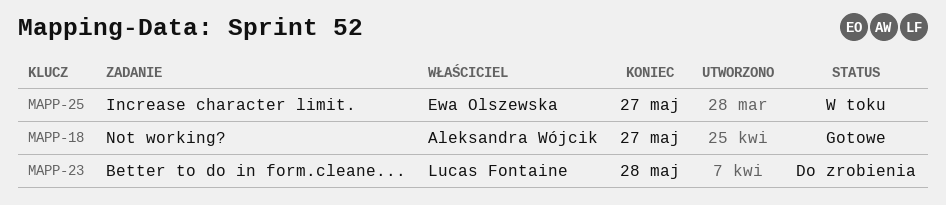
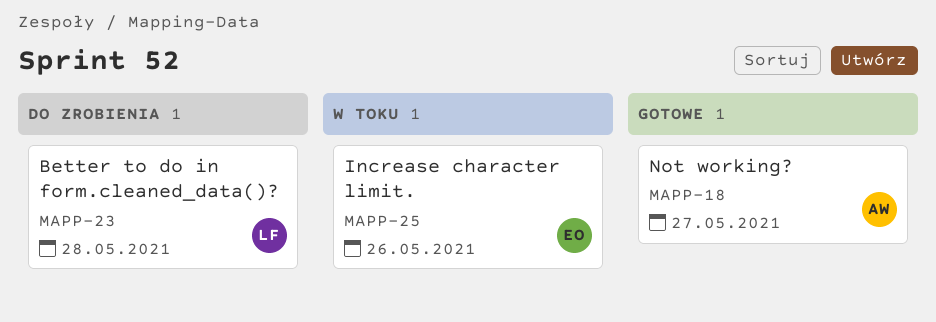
MAPP-25, due: May 27 -> May 26

